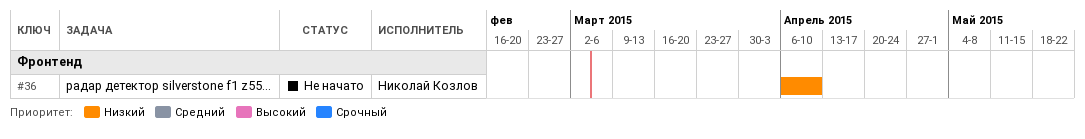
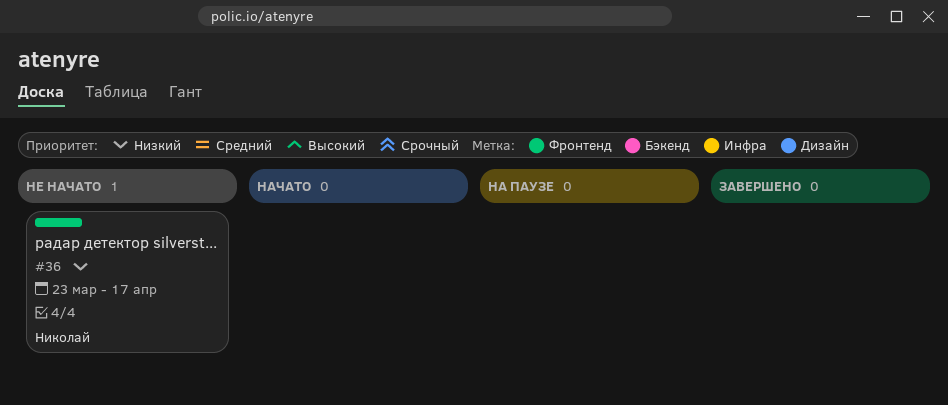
#36, start: Apr 6 -> Mar 23
#36, due: Apr 10 -> Apr 17

